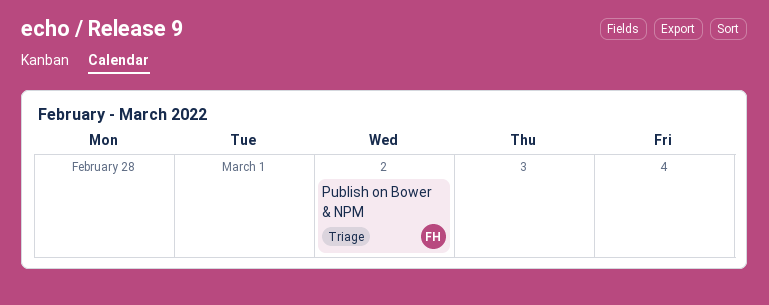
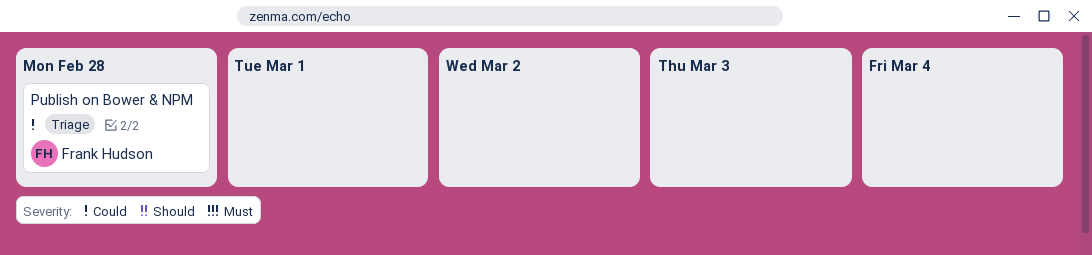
Publish on Bower & NPM, due: Mar 2 -> Feb 28

